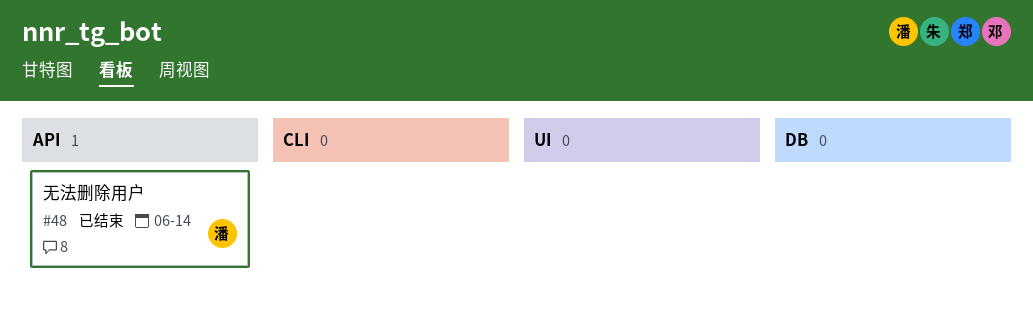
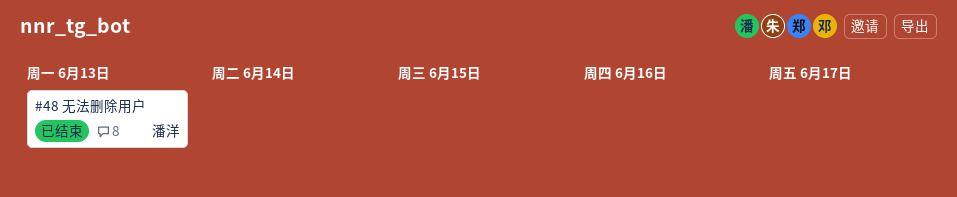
#48, due: Jun 14 -> Jun 13

